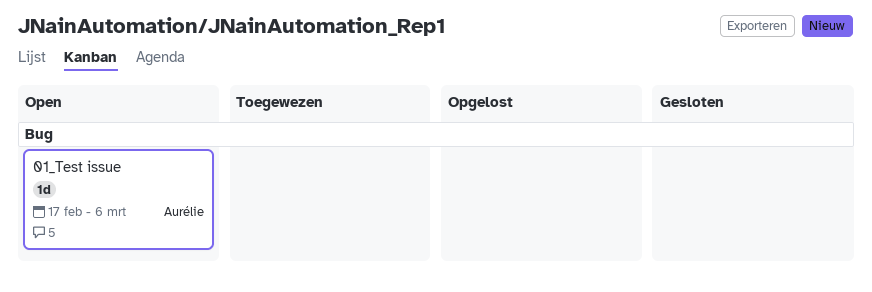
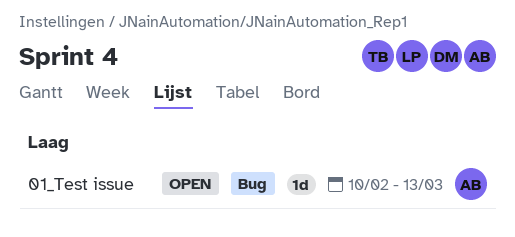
01_Test issue, start: Feb 17 -> Feb 10
01_Test issue, due: Mar 6 -> Mar 13

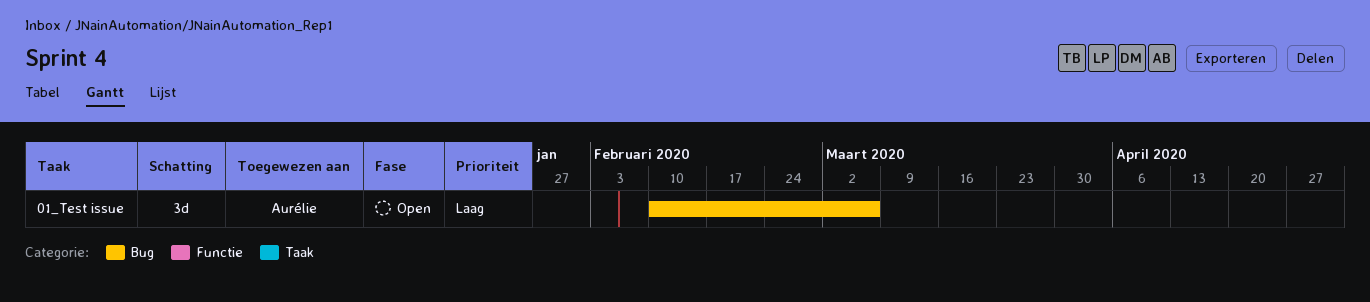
01_Test issue, estimate: 1d -> 3d
01_Test issue, due: Mar 13 -> Mar 6

